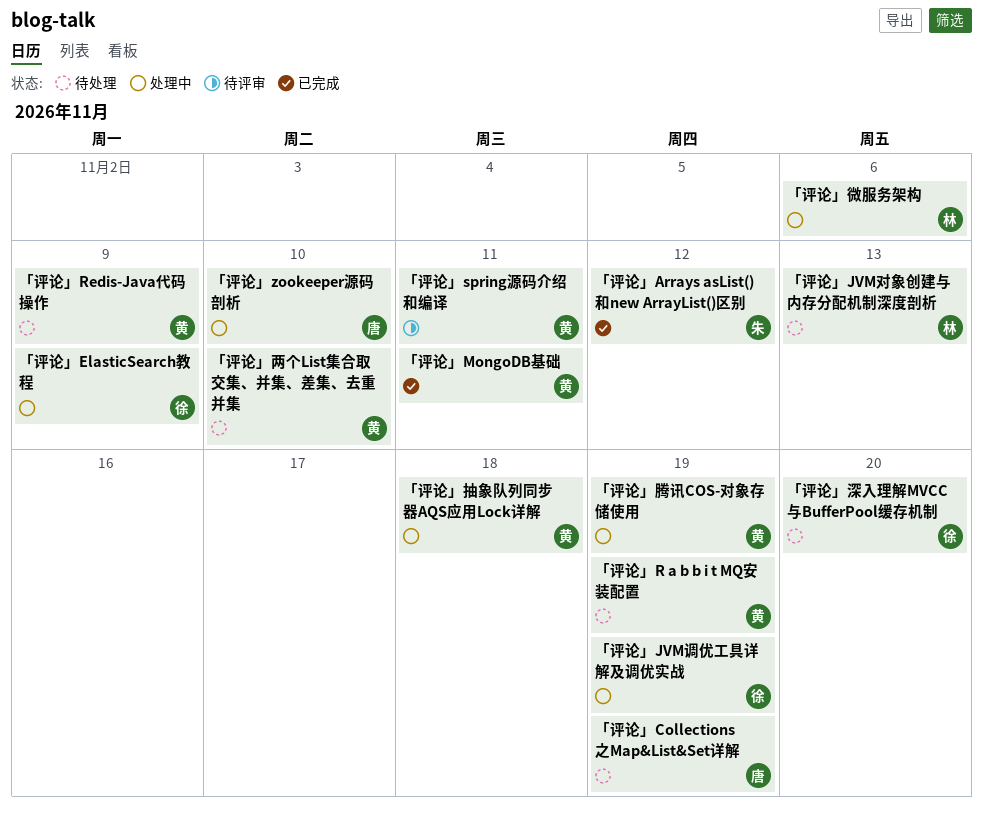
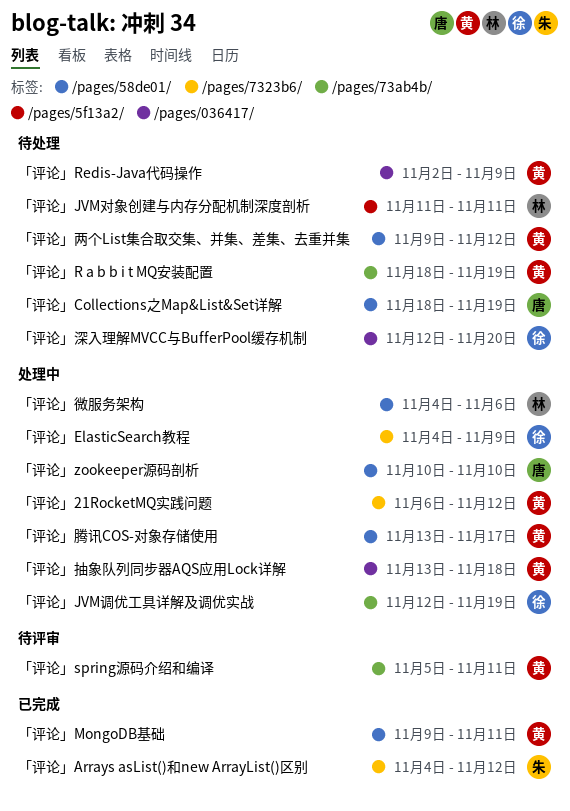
「评论」21RocketMQ实践问题: none -> present
「评论」JVM对象创建与内存分配机制深度剖析, due: Nov 13 -> Nov 11
「评论」两个List集合取交集、并集、差集、去重并集, due: Nov 10 -> Nov 12
「评论」腾讯COS-对象存储使用, due: Nov 19 -> Nov 17

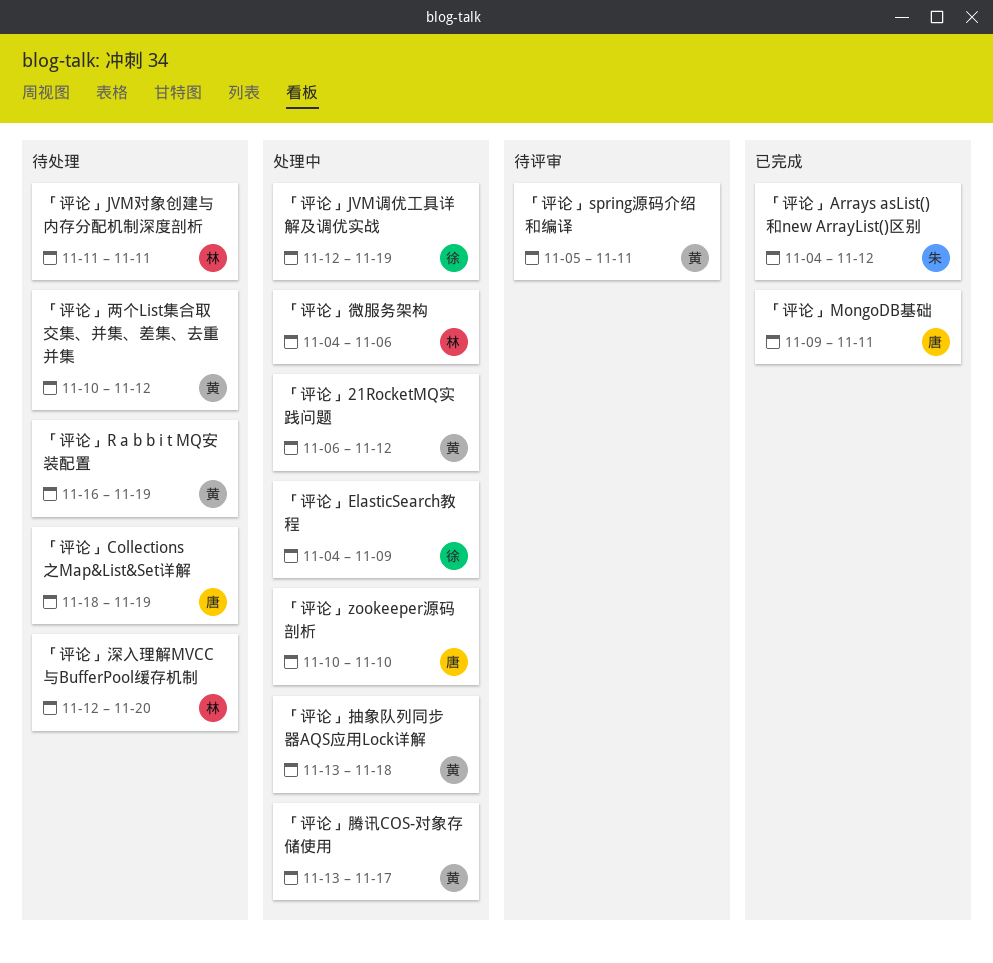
「评论」MongoDB基础, owner: 黄 -> 唐
「评论」R a b b i t MQ安装配置, start: Nov 18 -> Nov 16
「评论」Redis-Java代码操作: present -> none
「评论」两个List集合取交集、并集、差集、去重并集, start: Nov 9 -> Nov 10
「评论」深入理解MVCC与BufferPool缓存机制, owner: 徐 -> 林

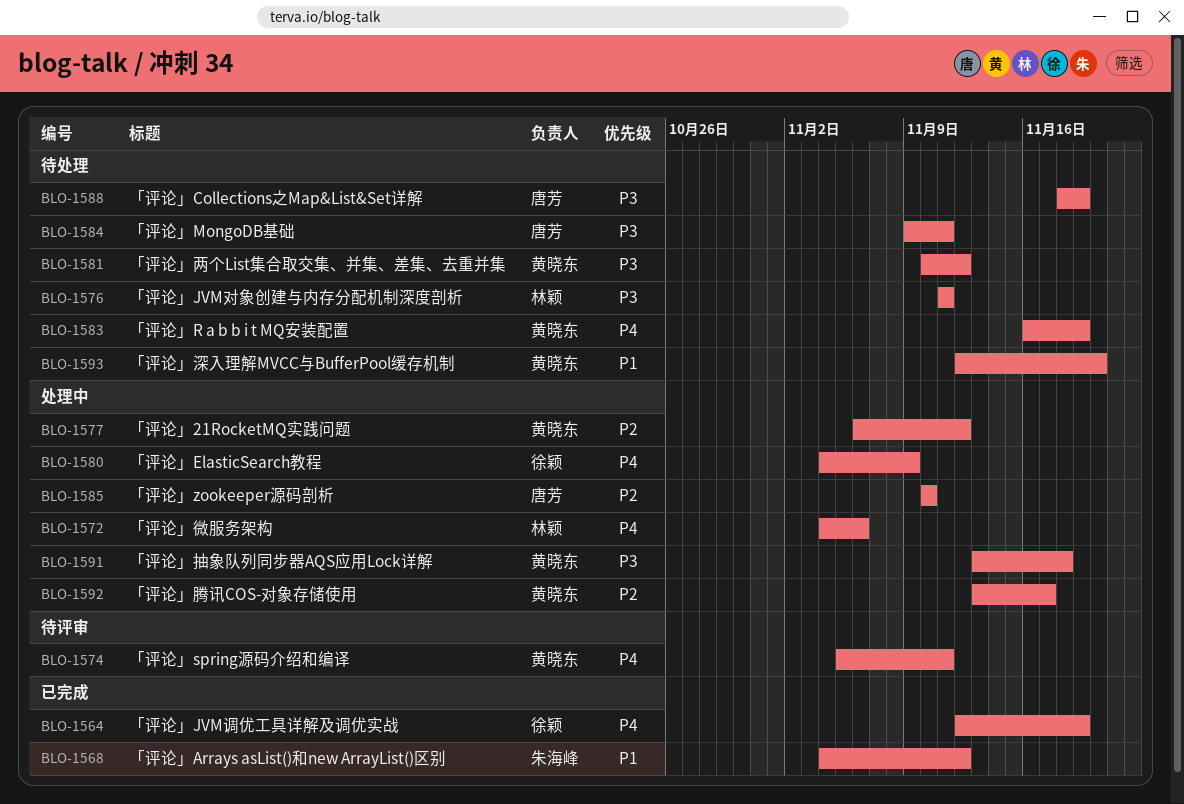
「评论」JVM调优工具详解及调优实战, status: 处理中 -> 已完成
「评论」MongoDB基础, status: 已完成 -> 待处理
「评论」深入理解MVCC与BufferPool缓存机制, owner: 林颖 -> 黄晓东

